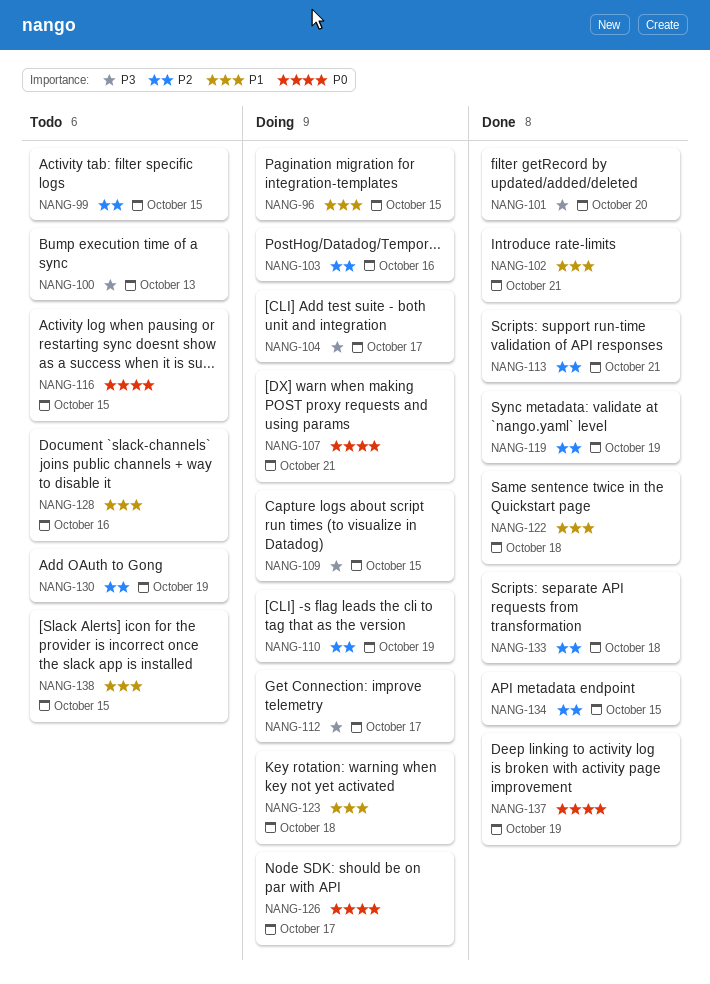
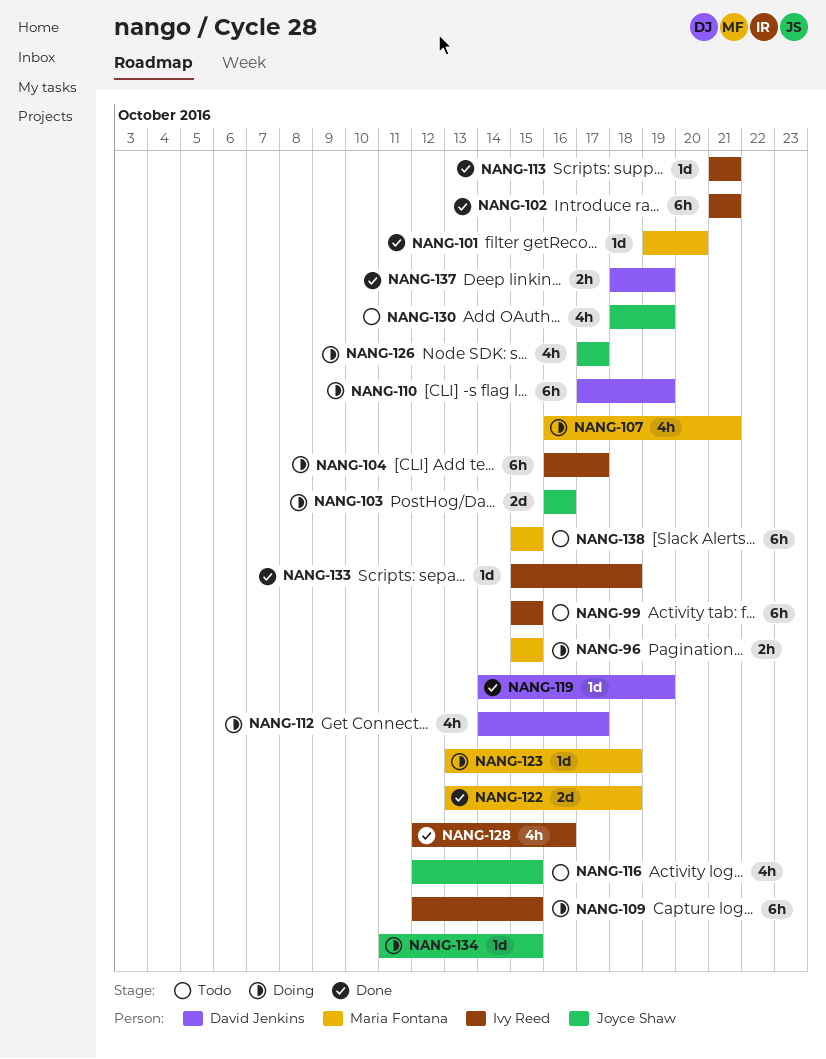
NANG-100: present -> none
NANG-128, status: Todo -> Done
NANG-134, status: Done -> Doing

